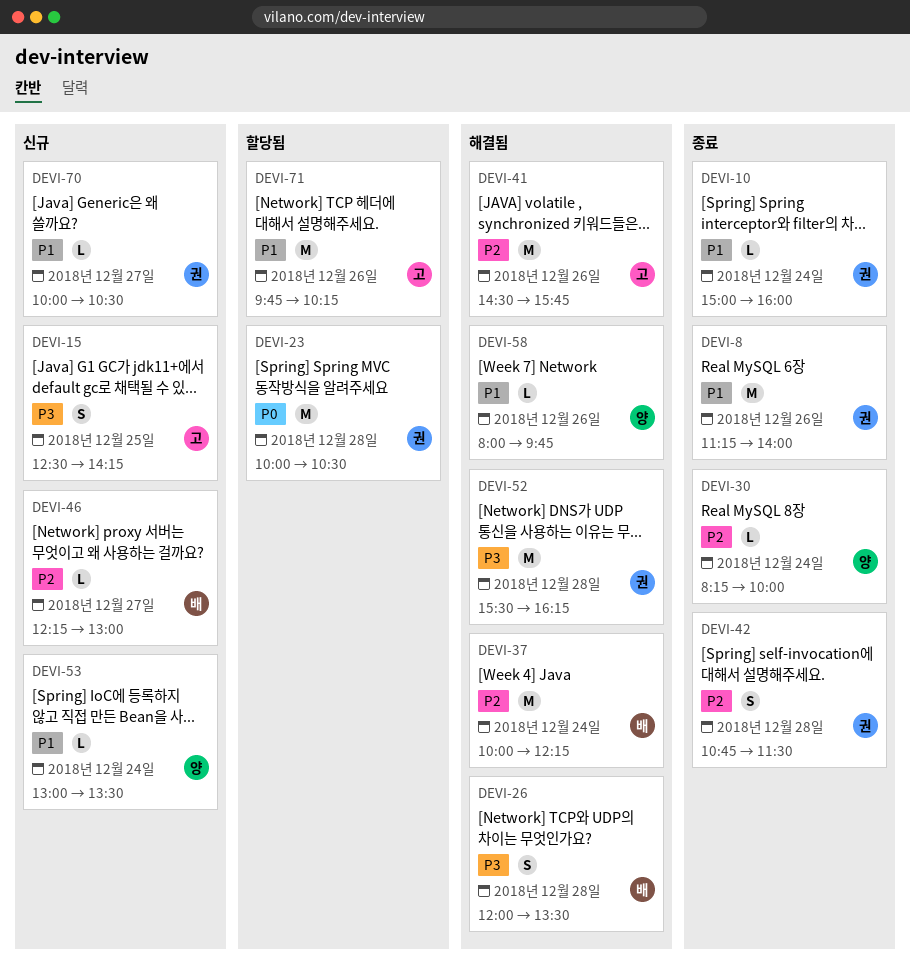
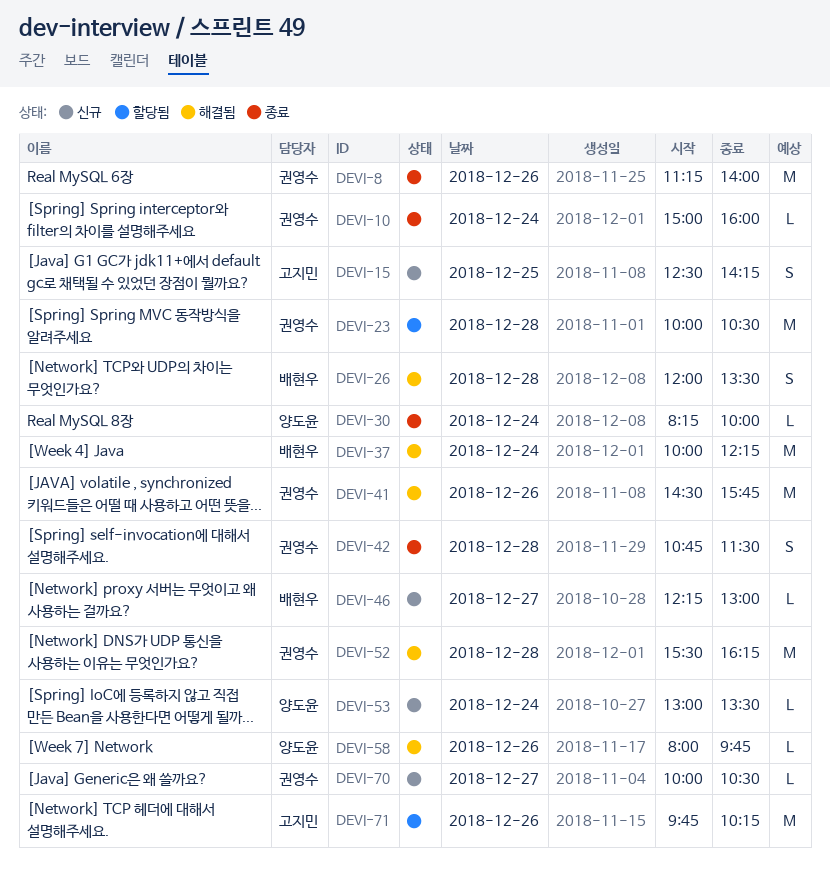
DEVI-41, owner: 고지민 -> 권영수

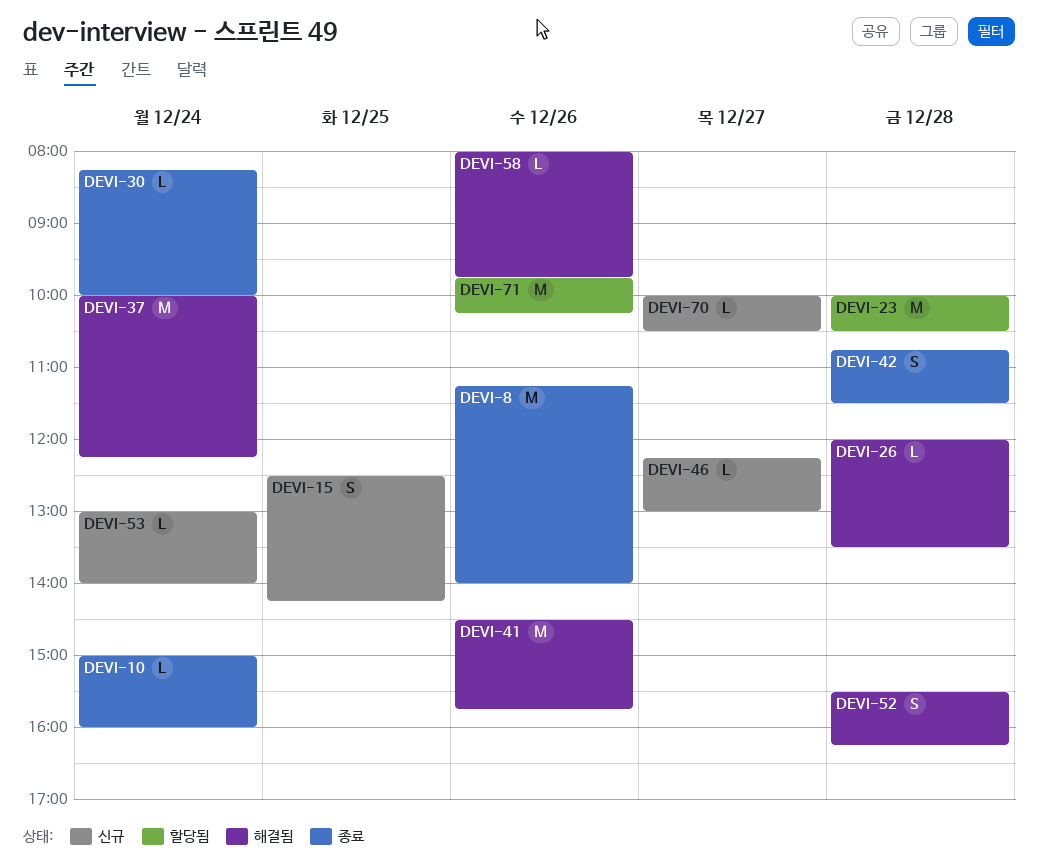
DEVI-26, estimate: S -> L
DEVI-52, estimate: M -> S
DEVI-53, ends: 13:30 -> 14:00

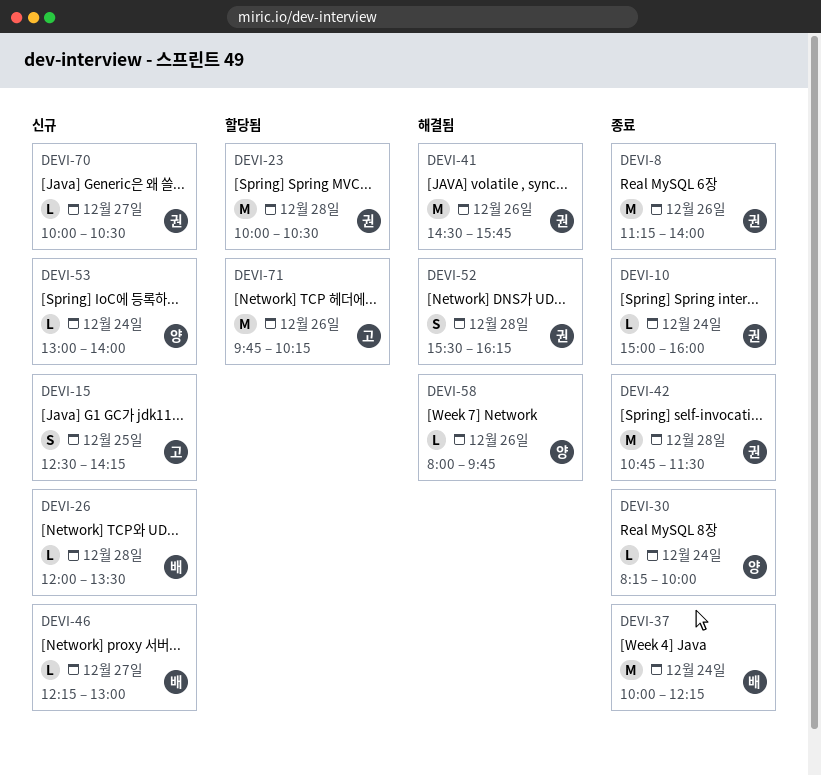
DEVI-26, status: 해결됨 -> 신규
DEVI-37, status: 해결됨 -> 종료
DEVI-42, estimate: S -> M

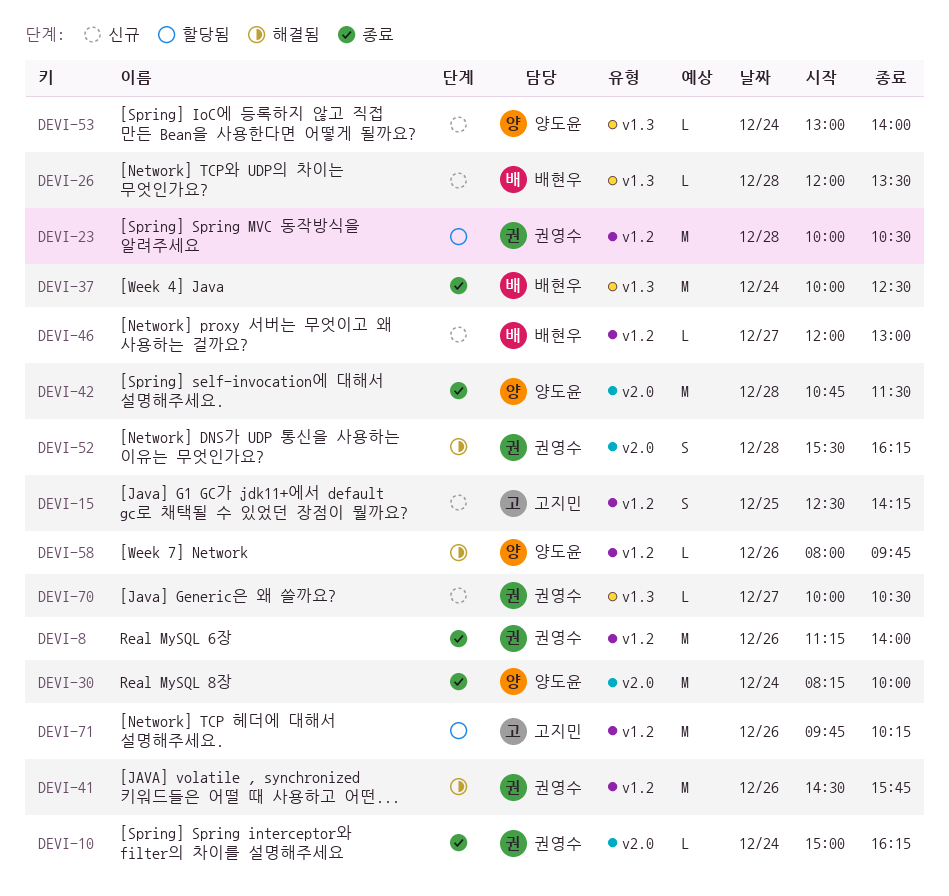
DEVI-10, ends: 16:00 -> 16:15
DEVI-30, estimate: L -> M
DEVI-37, ends: 12:15 -> 12:30
DEVI-42, owner: 권영수 -> 양도윤
DEVI-46, begins: 12:15 -> 12:00

